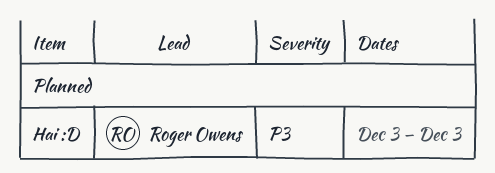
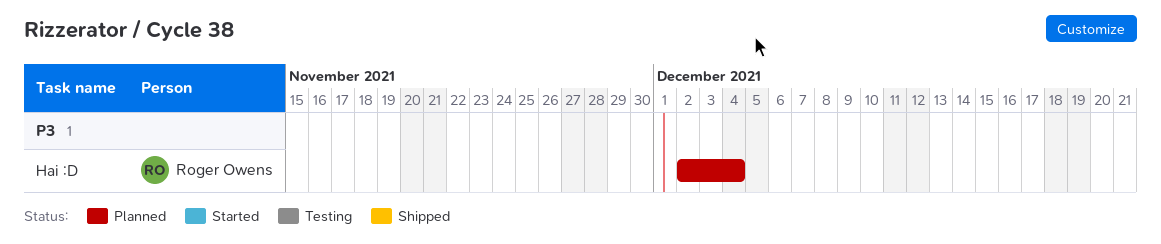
Hai :D, start: Dec 3 -> Dec 2
Hai :D, due: Dec 3 -> Dec 4

